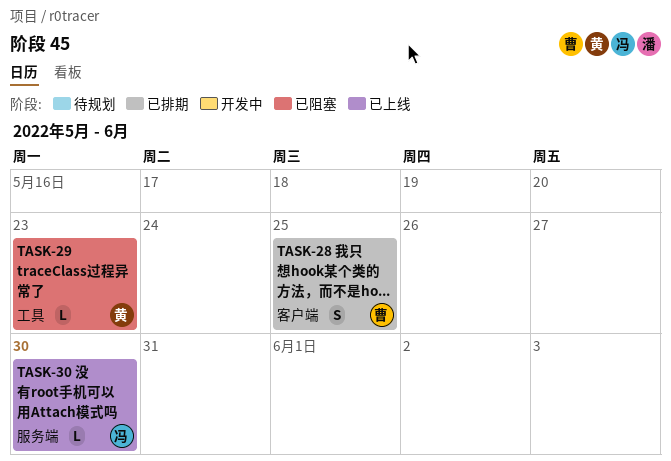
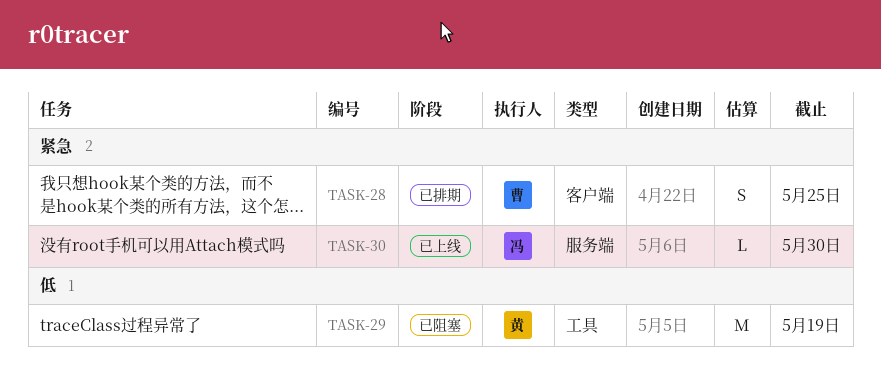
TASK-29, estimate: L -> M
TASK-29, due: May 23 -> May 19

